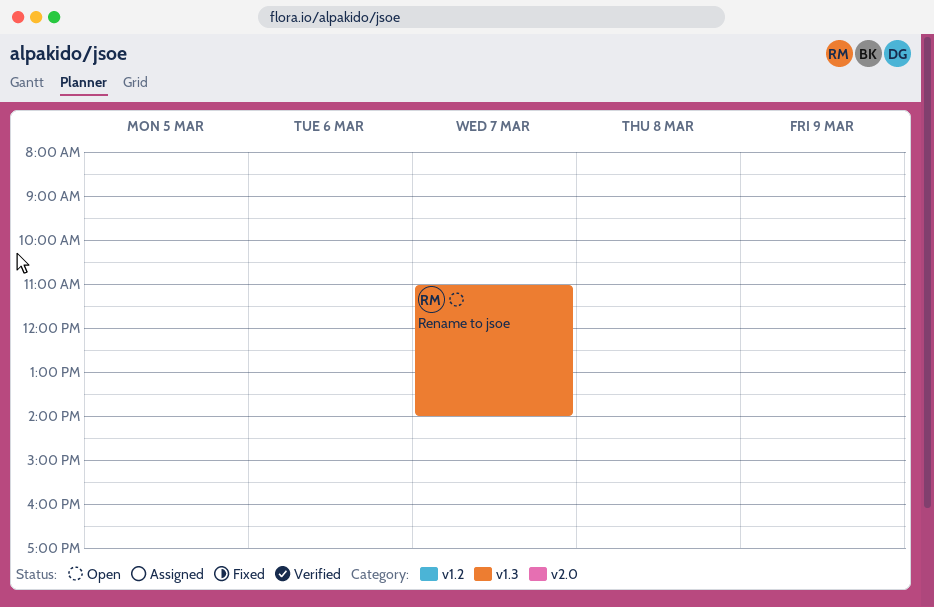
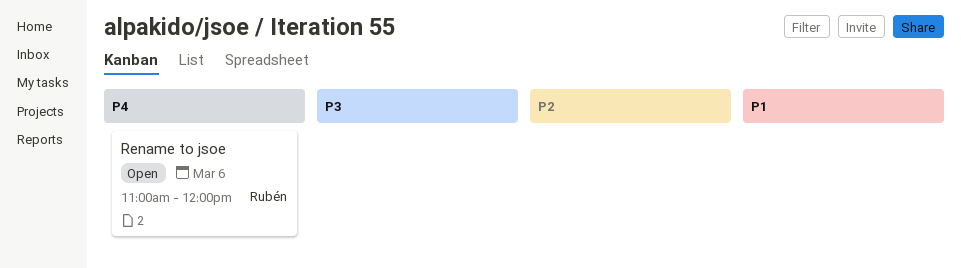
Rename to jsoe, day: Mar 7 -> Mar 6
Rename to jsoe, ends: 14:00 -> 12:00

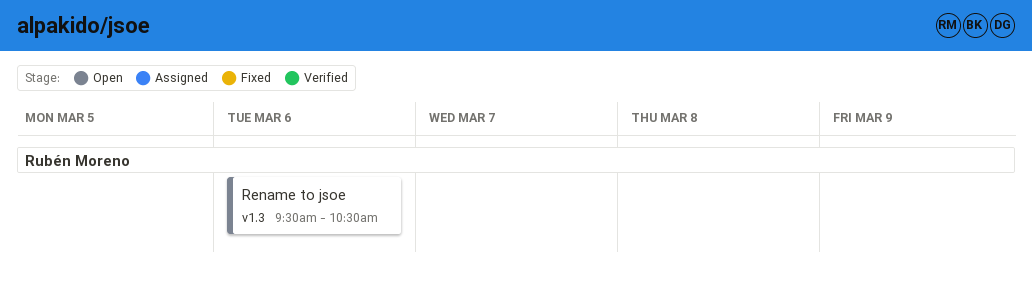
Rename to jsoe, begins: 11:00 -> 09:30
Rename to jsoe, ends: 12:00 -> 10:30

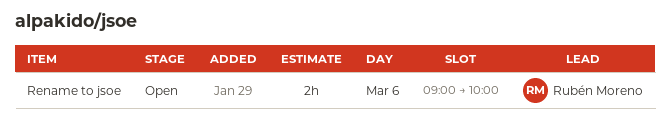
Rename to jsoe, begins: 09:30 -> 09:00
Rename to jsoe, ends: 10:30 -> 10:00

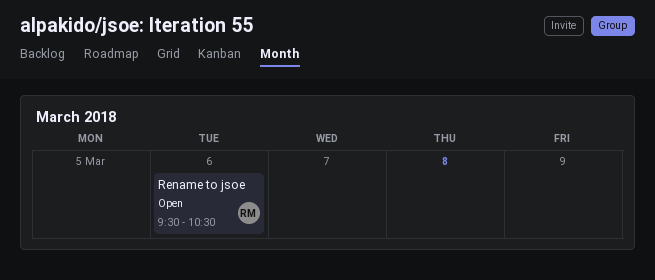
Rename to jsoe, begins: 09:00 -> 09:30
Rename to jsoe, ends: 10:00 -> 10:30

